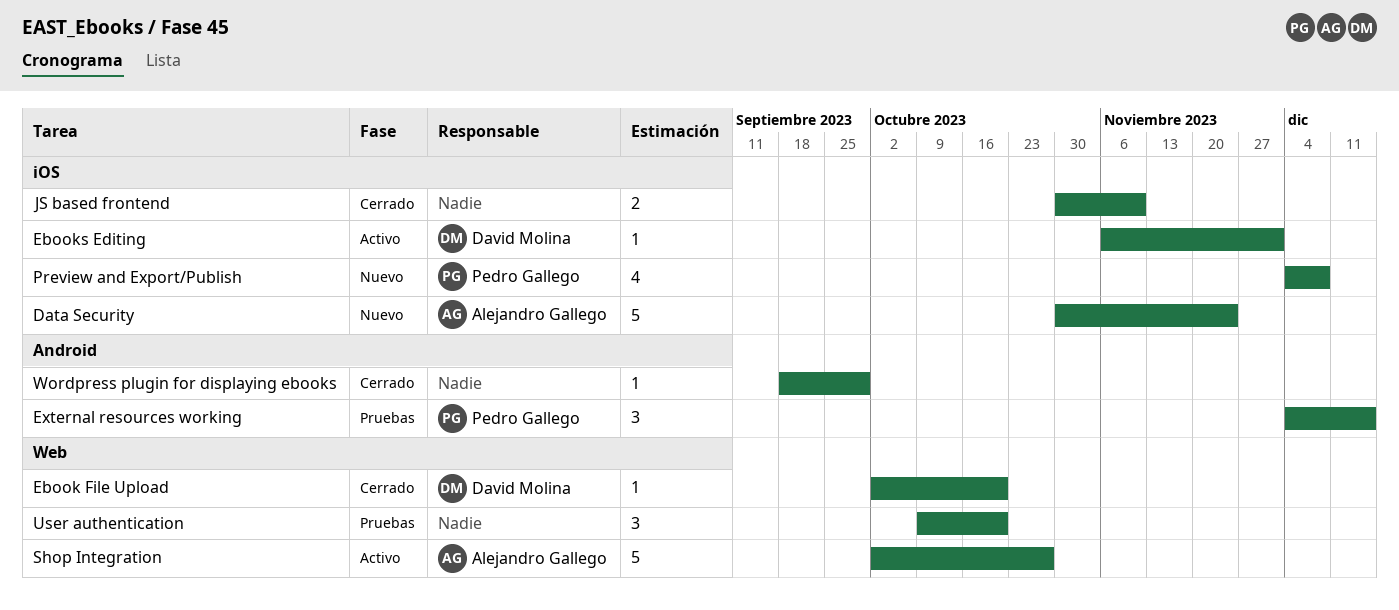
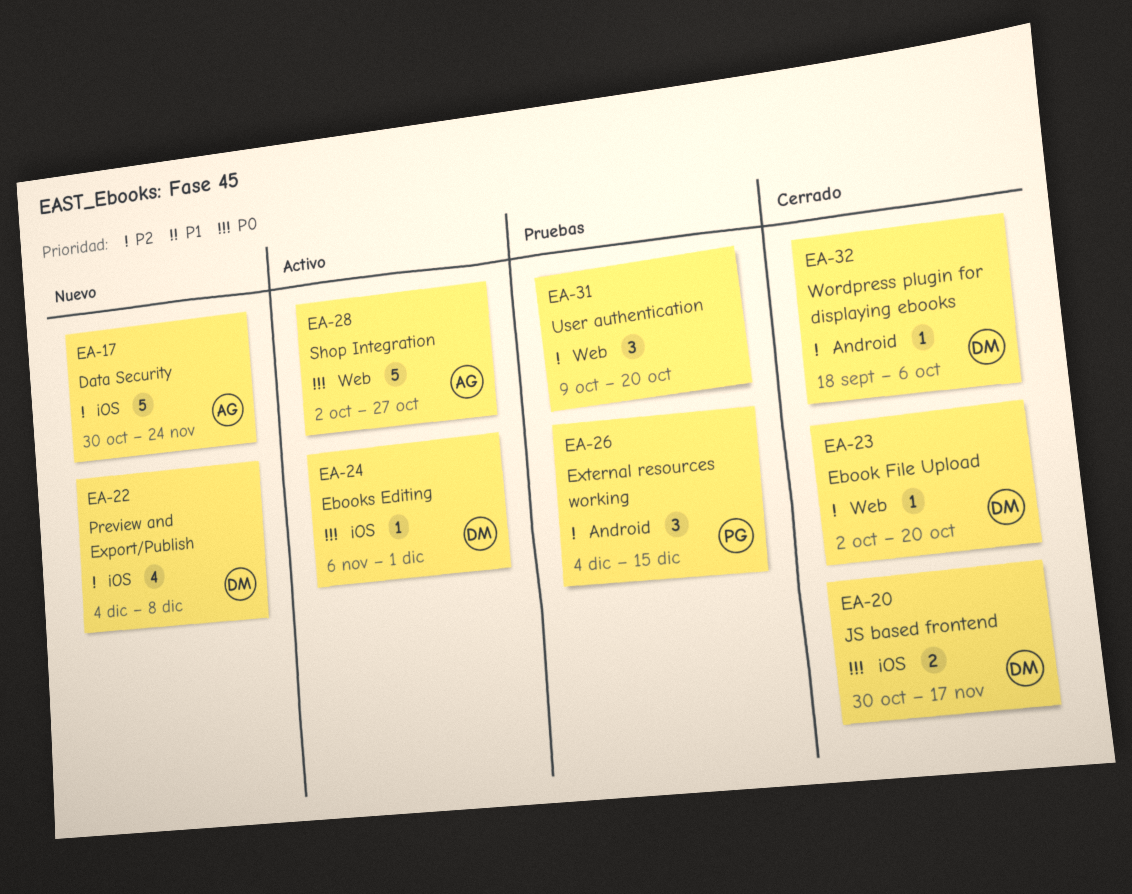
JS based frontend, owner: none -> David Molina
JS based frontend, due: Nov 10 -> Nov 17
Preview and Export/Publish, owner: Pedro Gallego -> David Molina
Wordpress plugin for displaying ebooks, owner: none -> David Molina
Wordpress plugin for displaying ebooks, due: Sep 29 -> Oct 6

